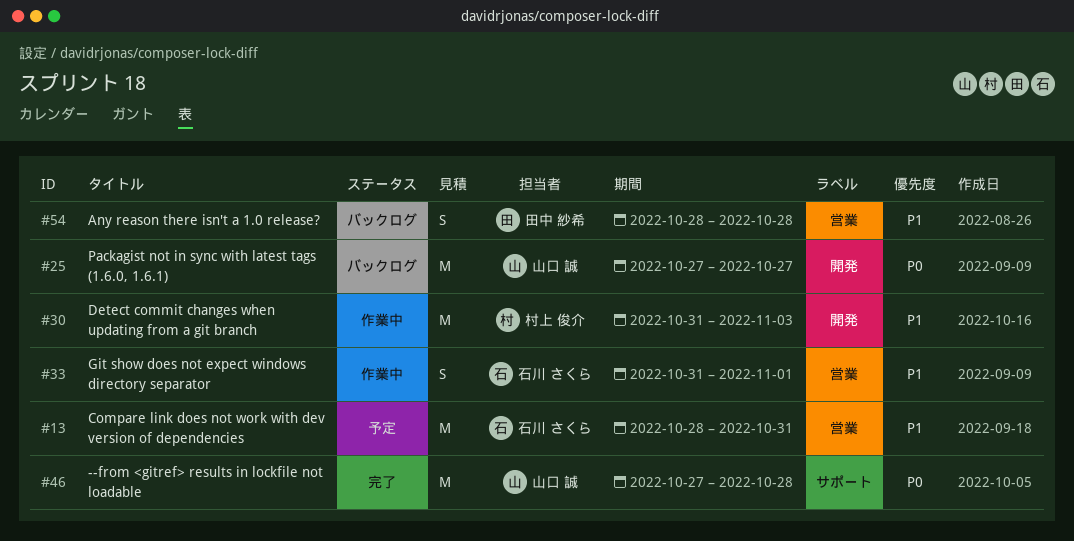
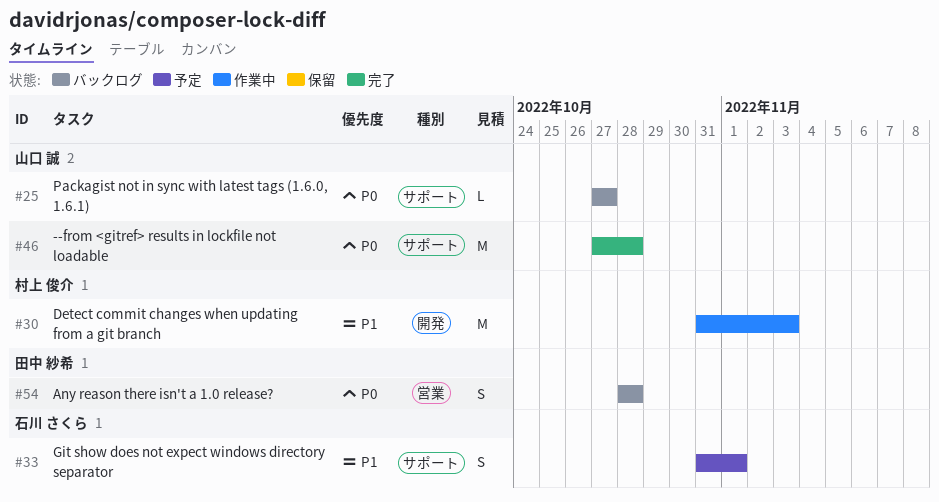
#13: present -> none
#25, label: 開発 -> サポート
#25, estimate: M -> L
#33, status: 作業中 -> 予定
#33, label: 営業 -> サポート
#54, priority: P1 -> P0

